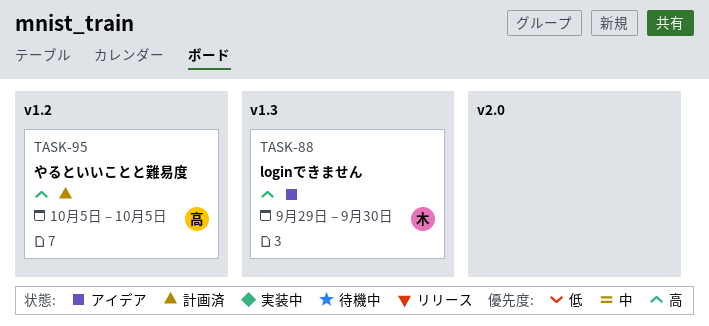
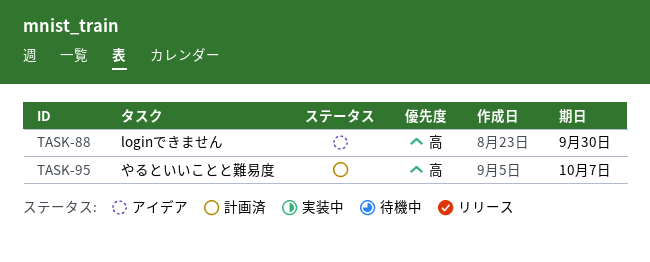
TASK-95, due: Oct 5 -> Oct 7

